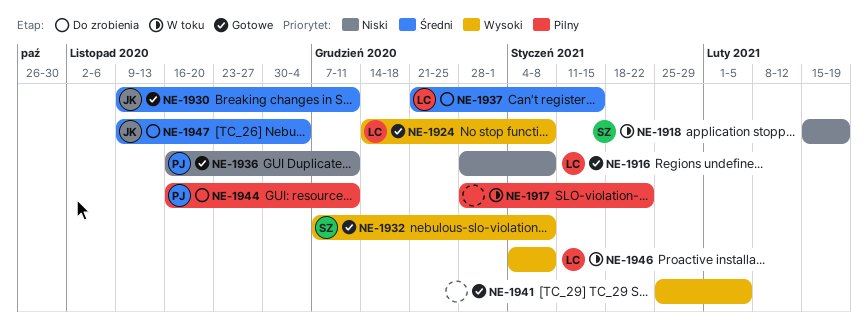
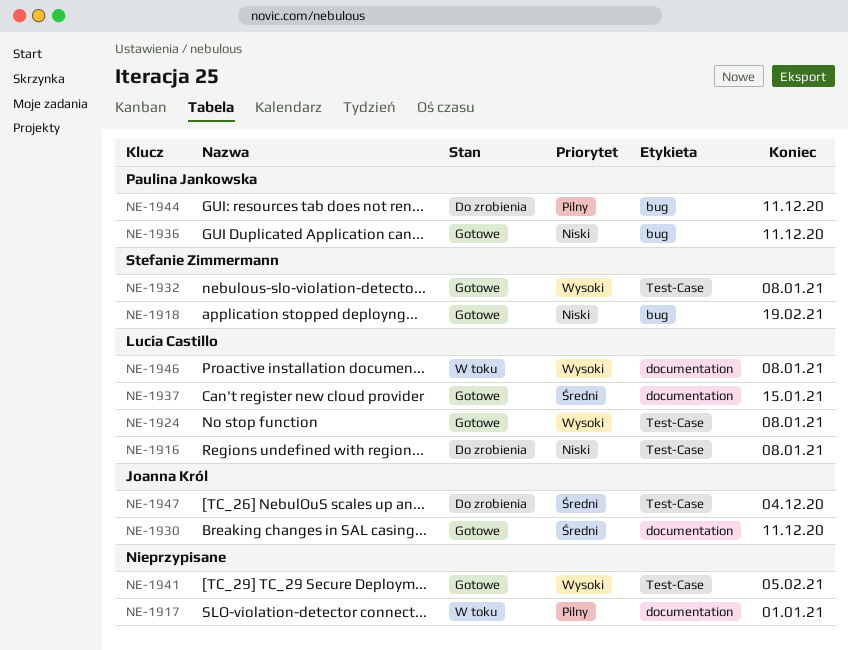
NE-1916, status: Gotowe -> Do zrobienia
NE-1917, due: Jan 22 -> Jan 1
NE-1918, status: W toku -> Gotowe
NE-1937, status: Do zrobienia -> Gotowe

